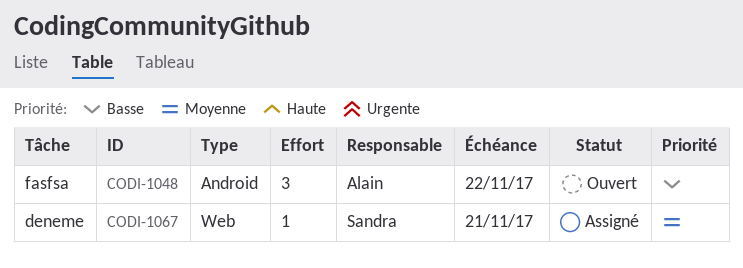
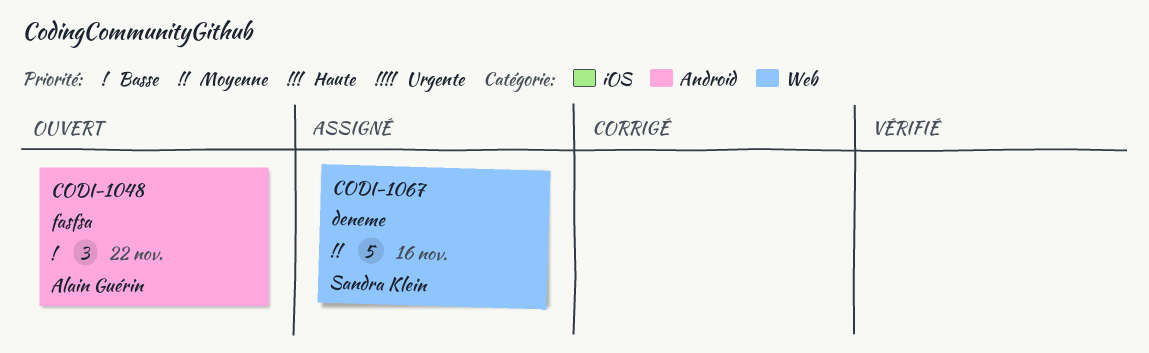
CODI-1067, estimate: 1 -> 5
CODI-1067, due: Nov 21 -> Nov 16

